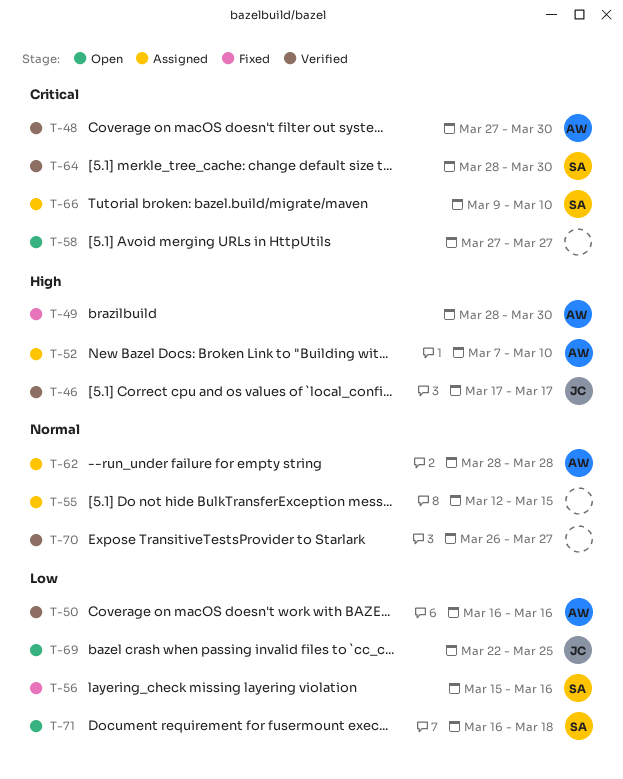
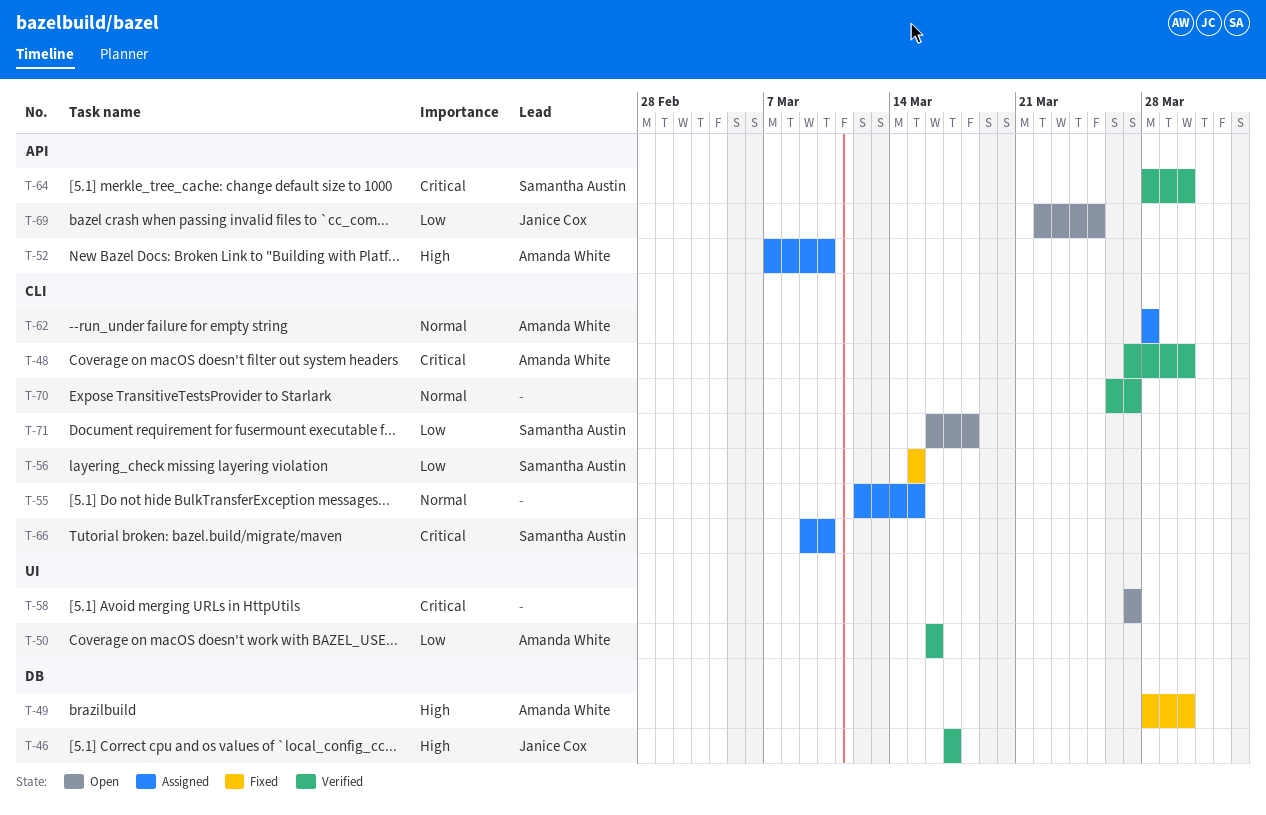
T-56, due: Mar 16 -> Mar 15

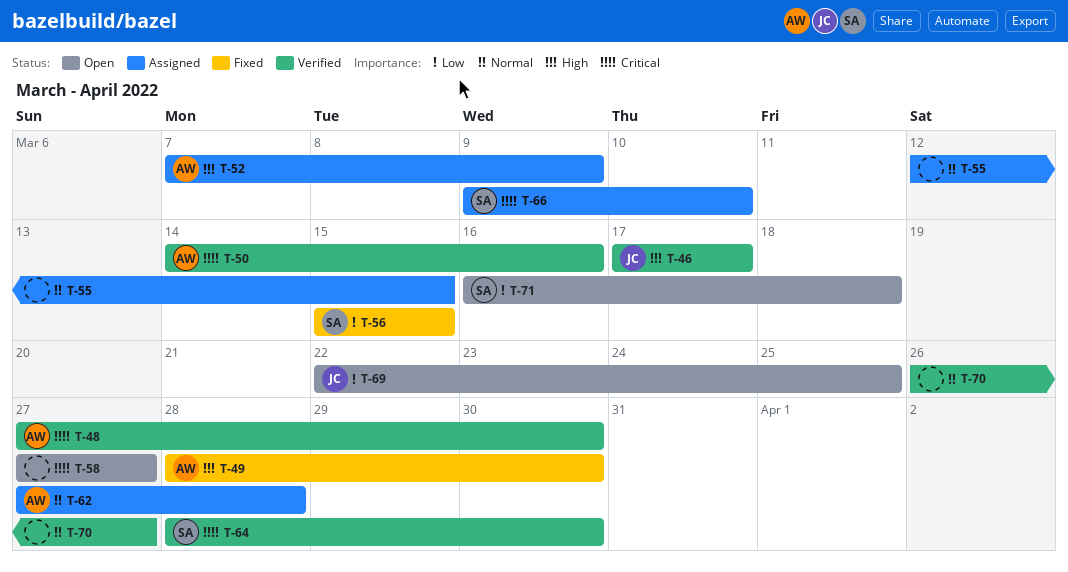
T-50, priority: Low -> Critical
T-50, start: Mar 16 -> Mar 14
T-52, due: Mar 10 -> Mar 9
T-62, start: Mar 28 -> Mar 27

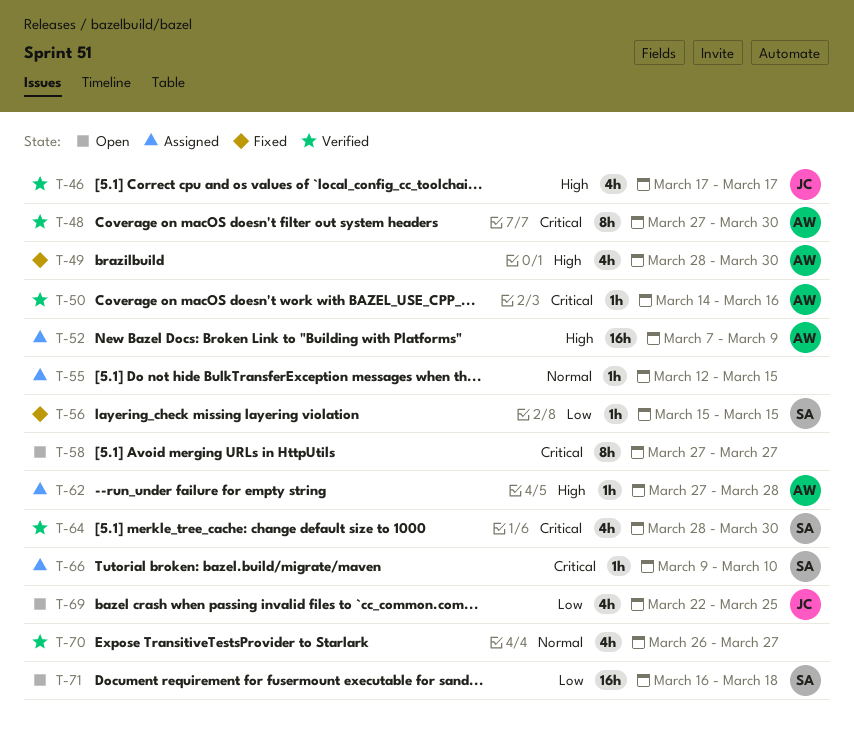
T-62, priority: Normal -> High

